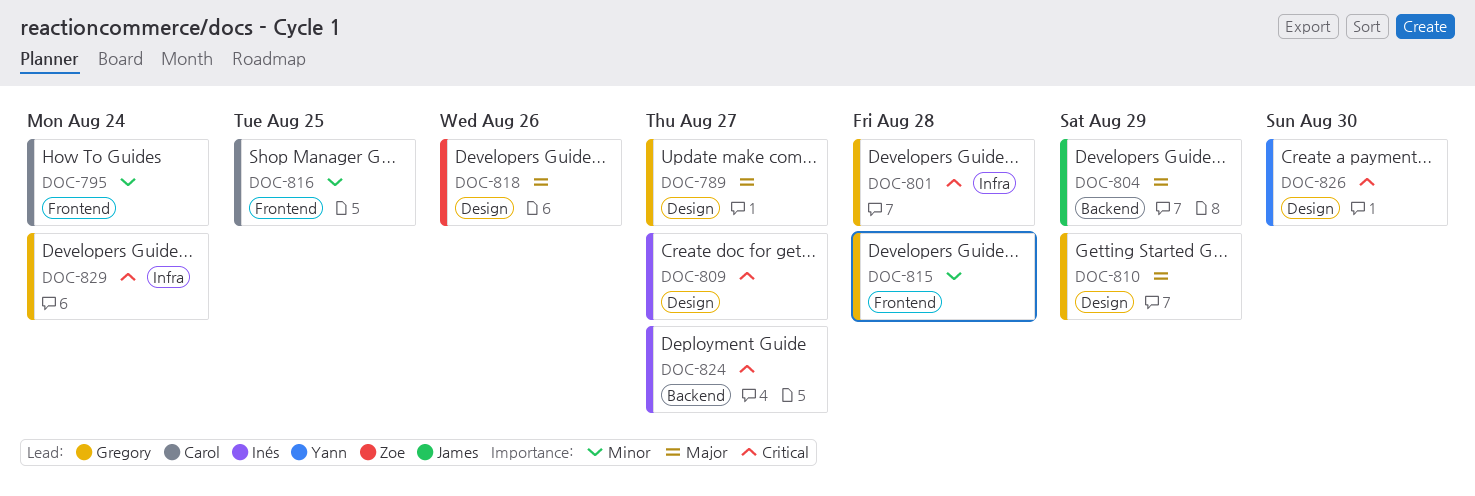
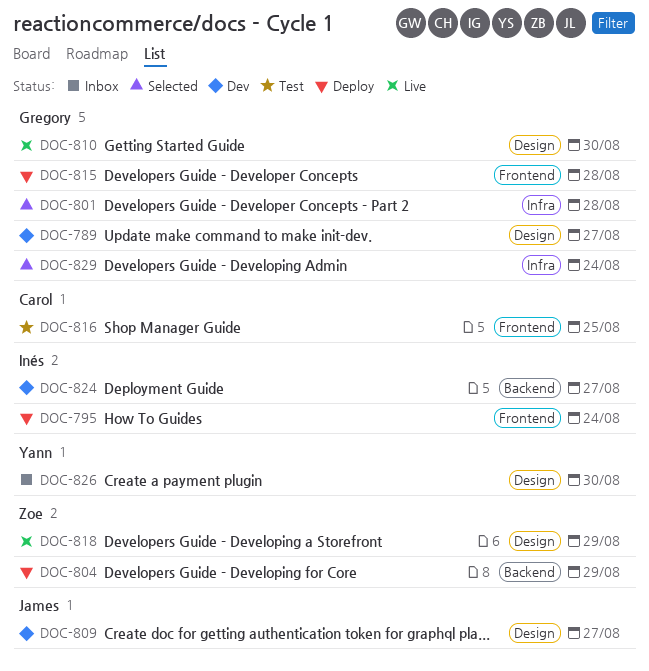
DOC-795, owner: Carol -> Inés
DOC-804, owner: James -> Zoe
DOC-809, owner: Inés -> James
DOC-810, due: Aug 29 -> Aug 30
DOC-818, due: Aug 26 -> Aug 29

